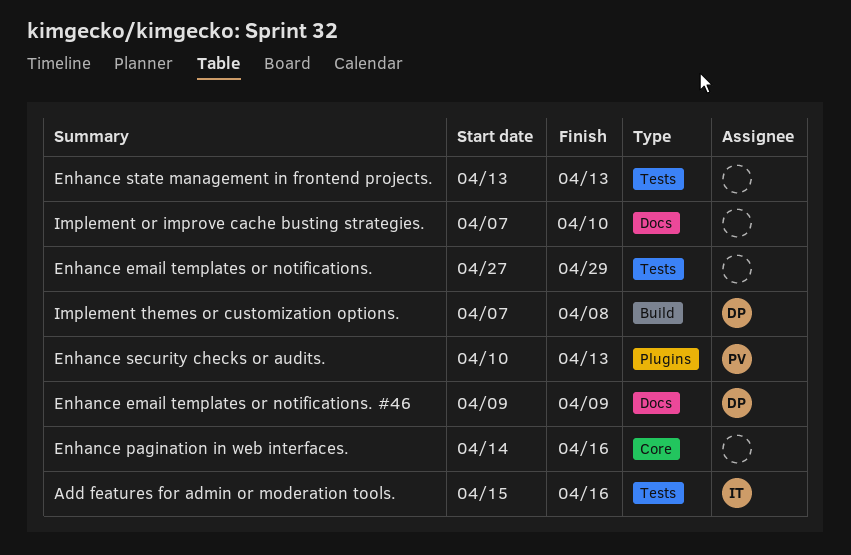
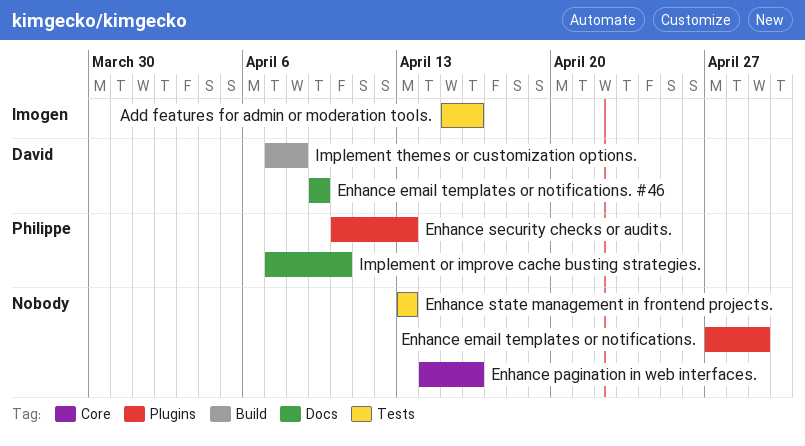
Enhance email templates or notifications., label: Tests -> Plugins
Implement or improve cache busting strategies., owner: none -> Philippe

